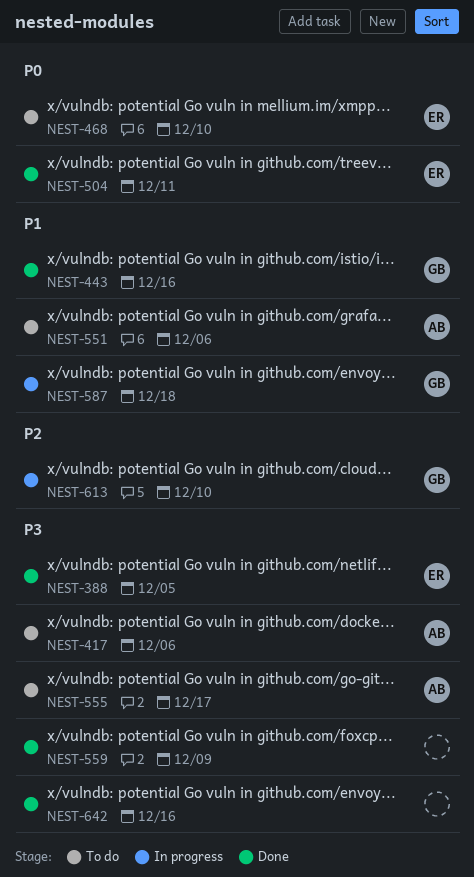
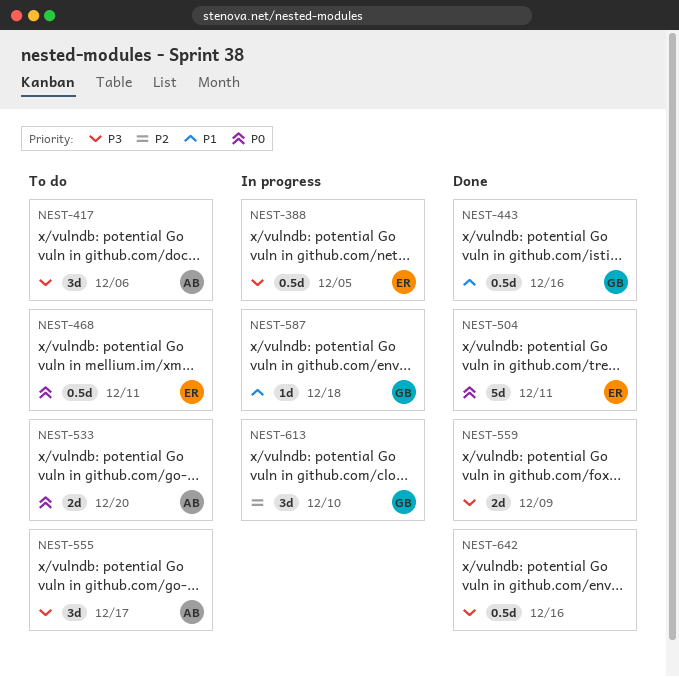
NEST-388, status: Done -> In progress
NEST-468, due: Dec 10 -> Dec 11
NEST-533: none -> present
NEST-551: present -> none

